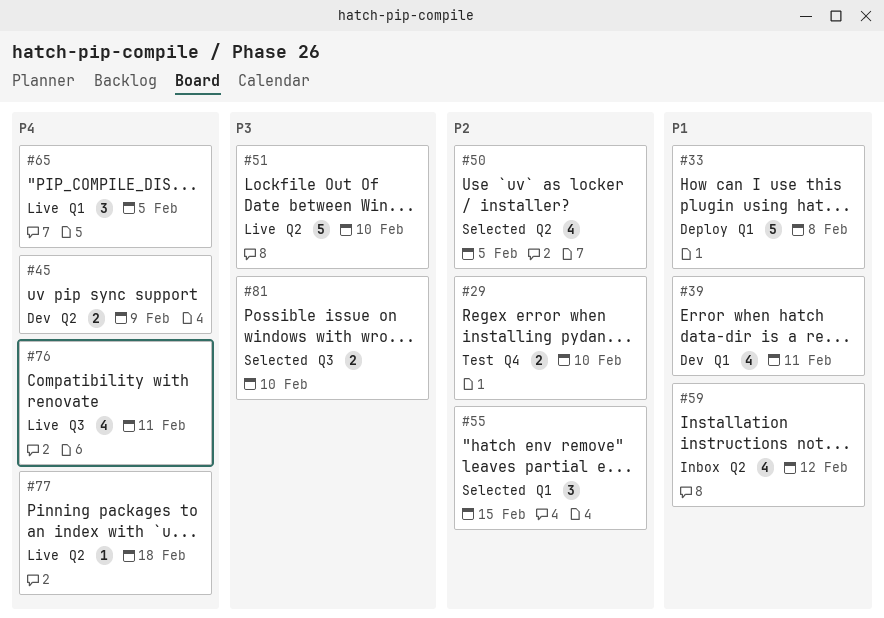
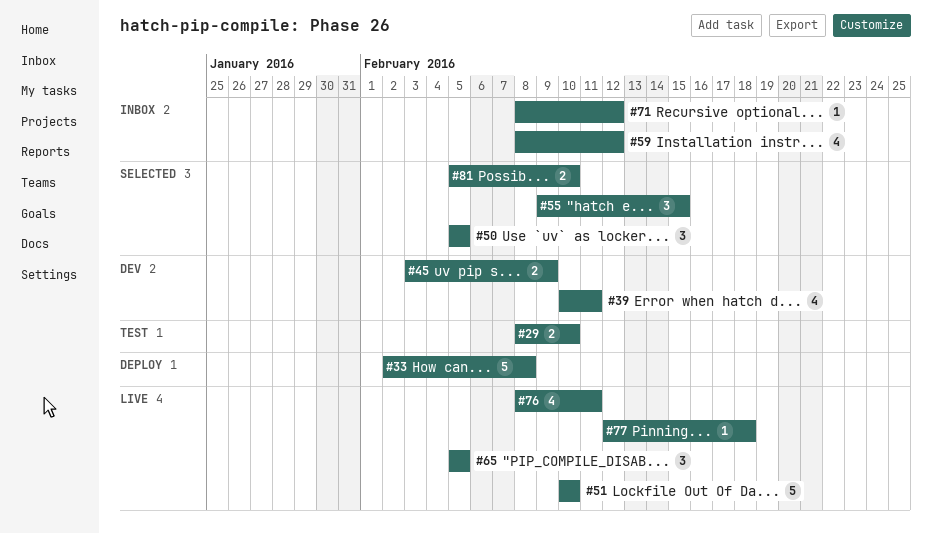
#50, estimate: 4 -> 3
#71: none -> present

